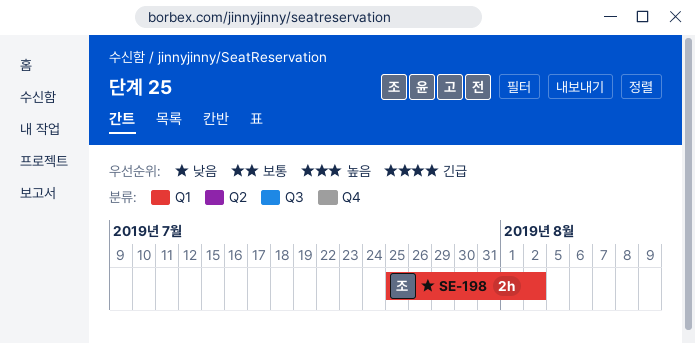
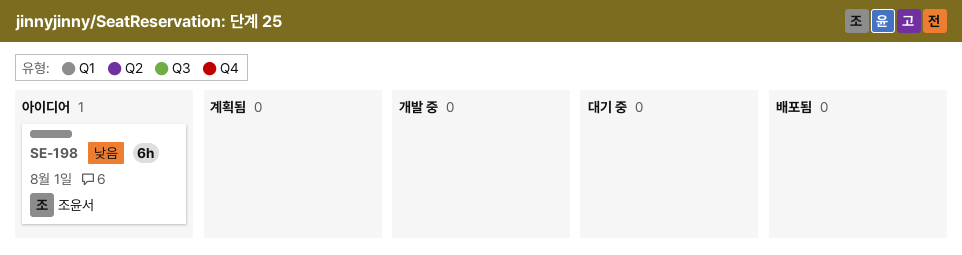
SE-198, estimate: 2h -> 6h
SE-198, due: Aug 2 -> Aug 1

